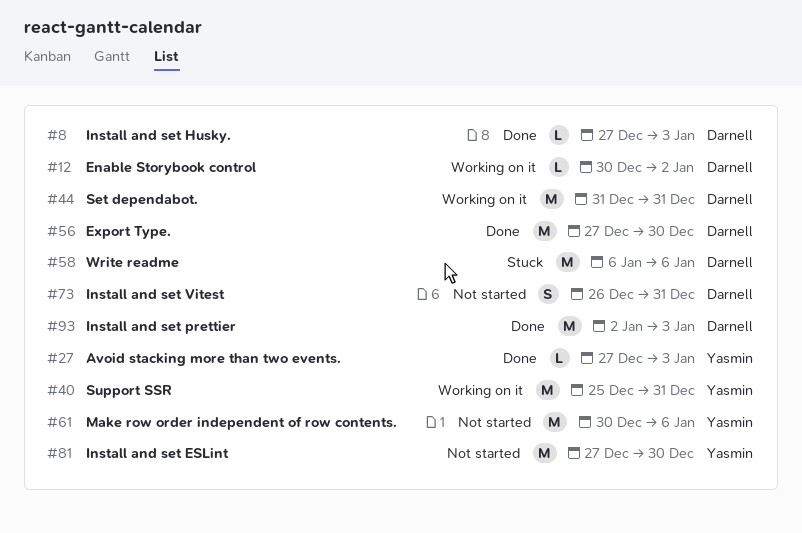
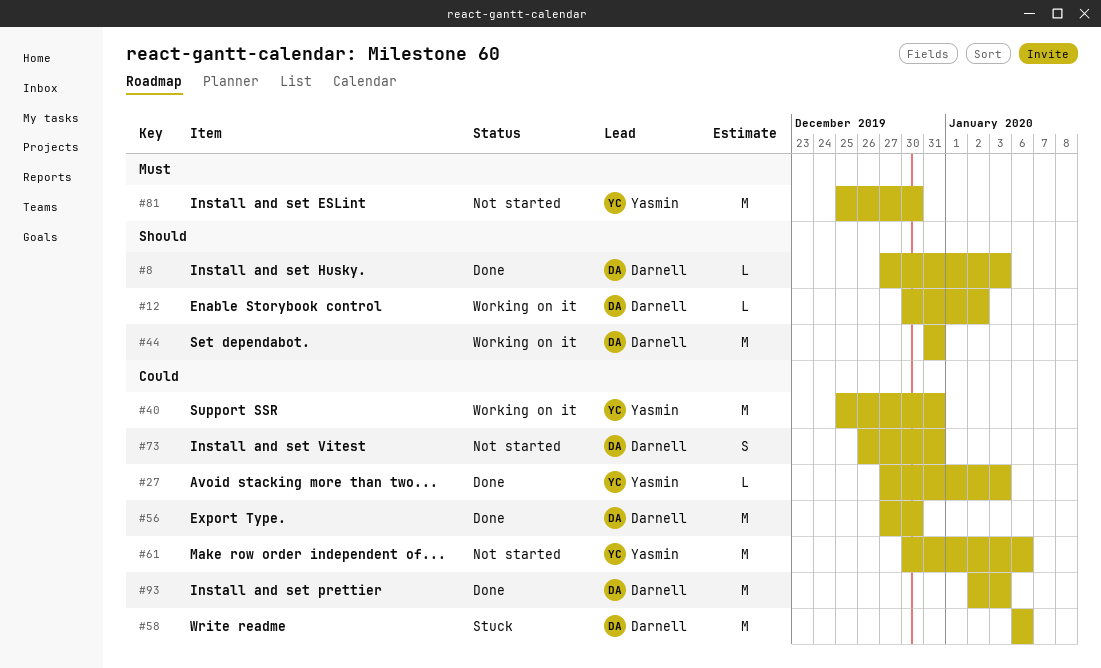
#81, start: Dec 27 -> Dec 25

